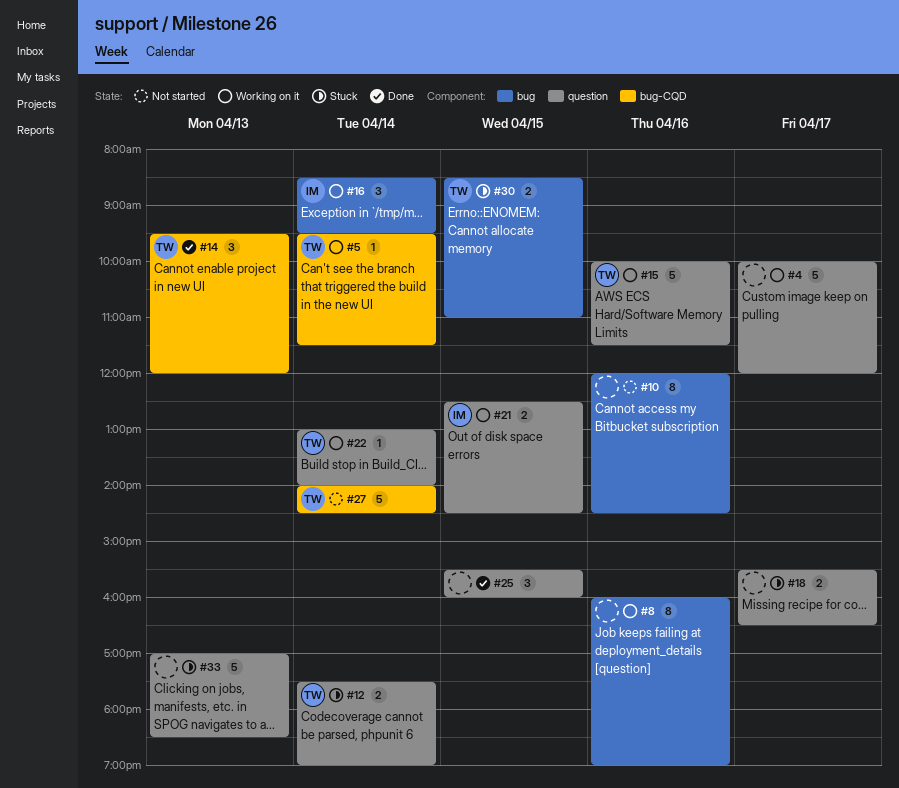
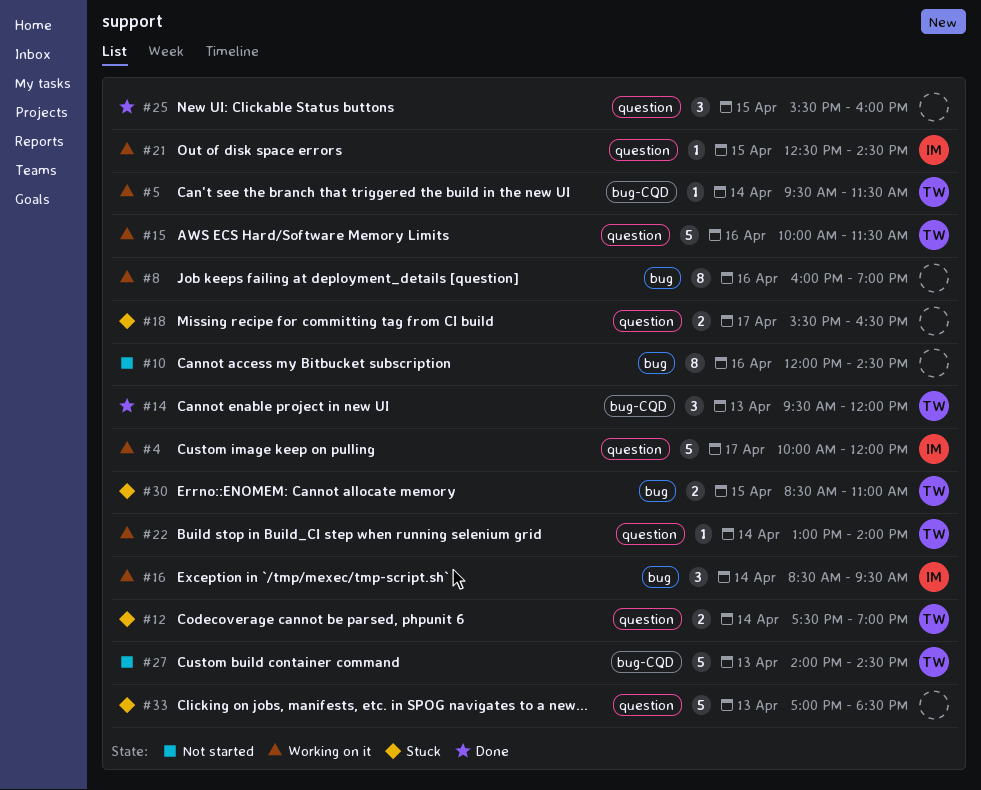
#4, owner: none -> IM
#21, estimate: 2 -> 1
#27, day: Apr 14 -> Apr 13

